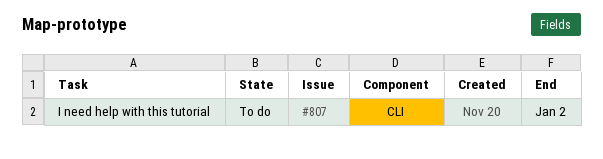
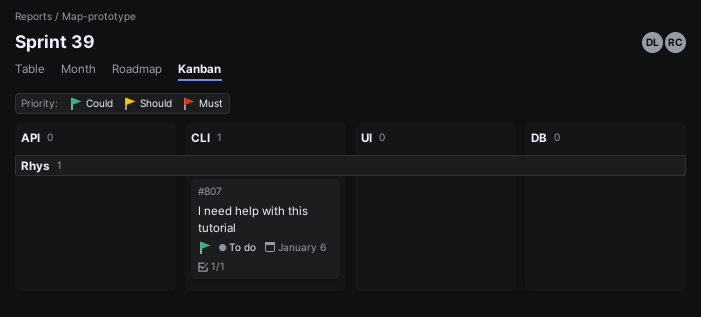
#807, due: Jan 2 -> Jan 6

